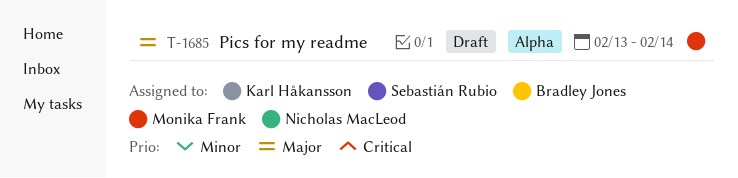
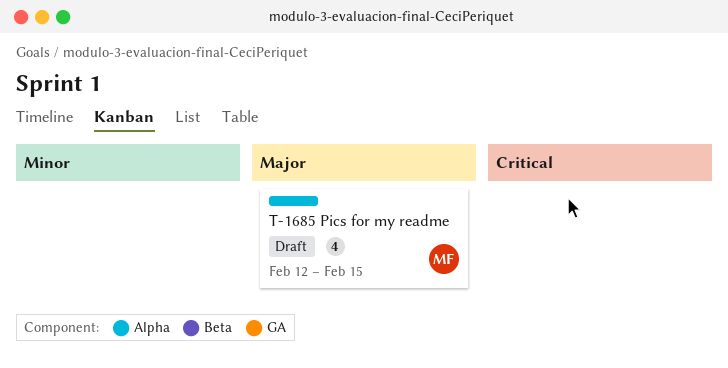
T-1685, start: Feb 13 -> Feb 12
T-1685, due: Feb 14 -> Feb 15

